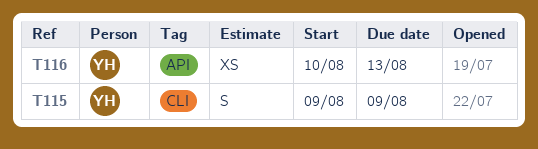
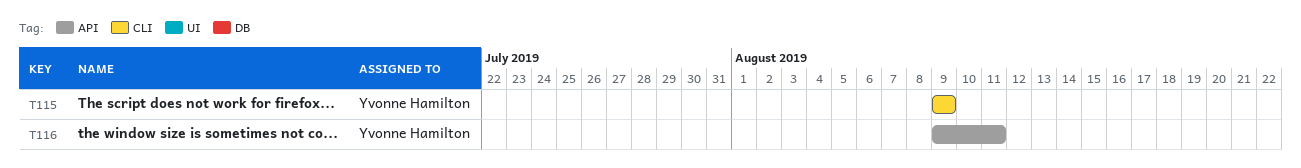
T116, start: Aug 10 -> Aug 9
T116, due: Aug 13 -> Aug 11

